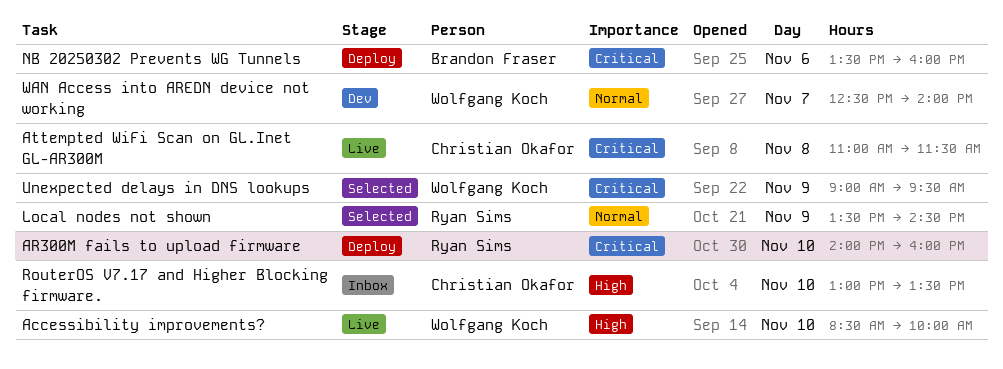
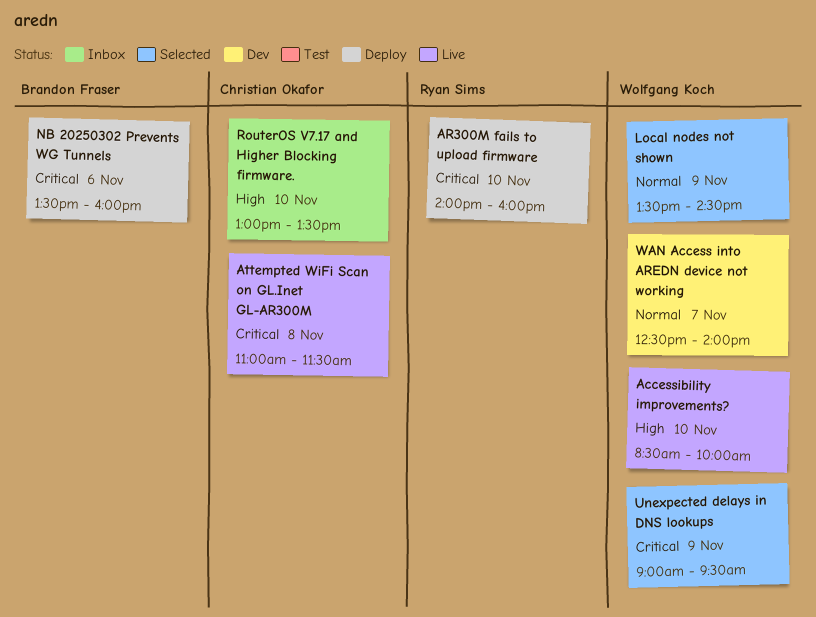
Local nodes not shown, owner: Ryan Sims -> Wolfgang Koch

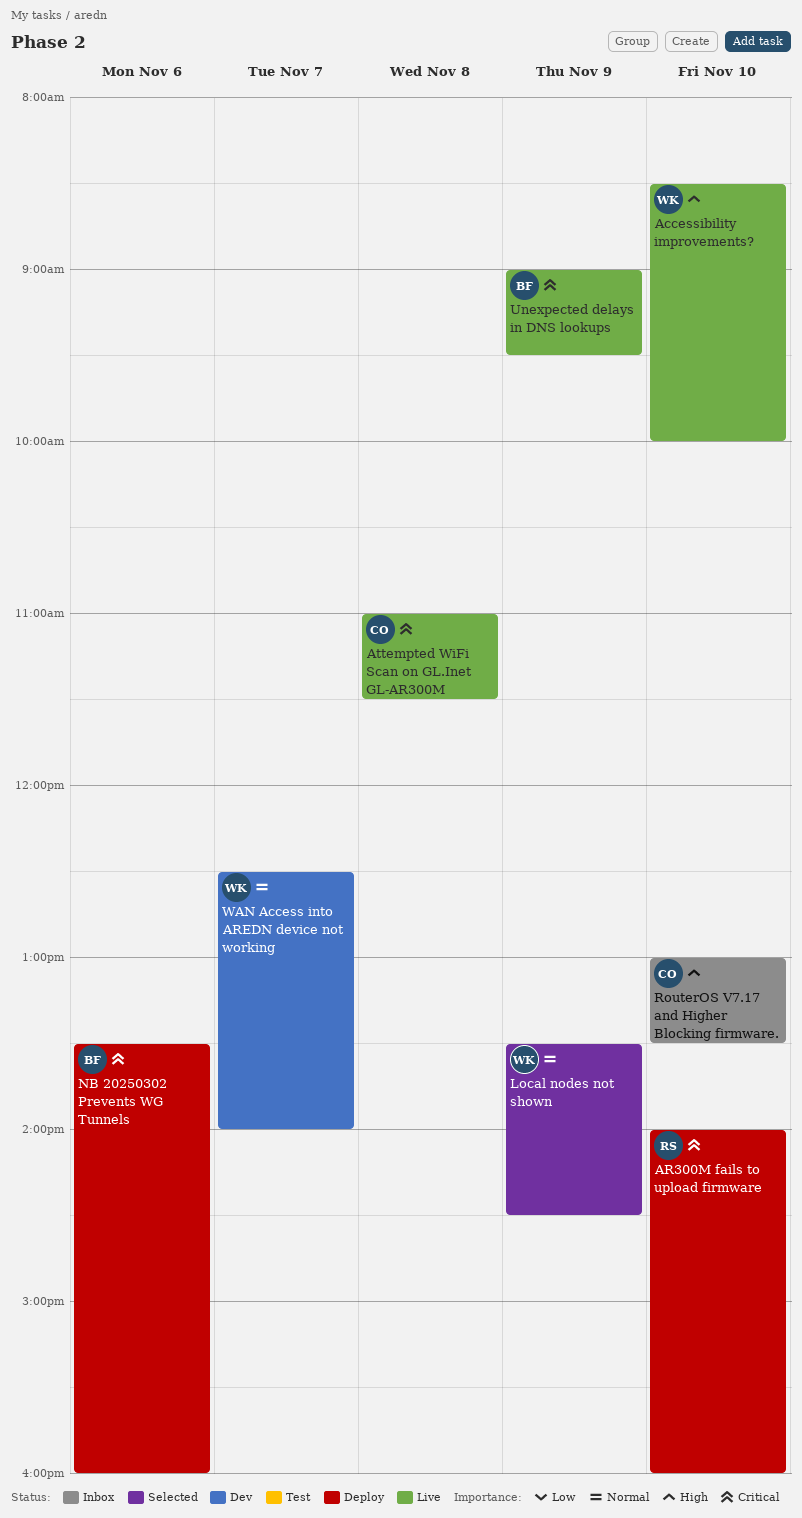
Unexpected delays in DNS lookups, status: Selected -> Live
Unexpected delays in DNS lookups, owner: Wolfgang Koch -> Brandon Fraser

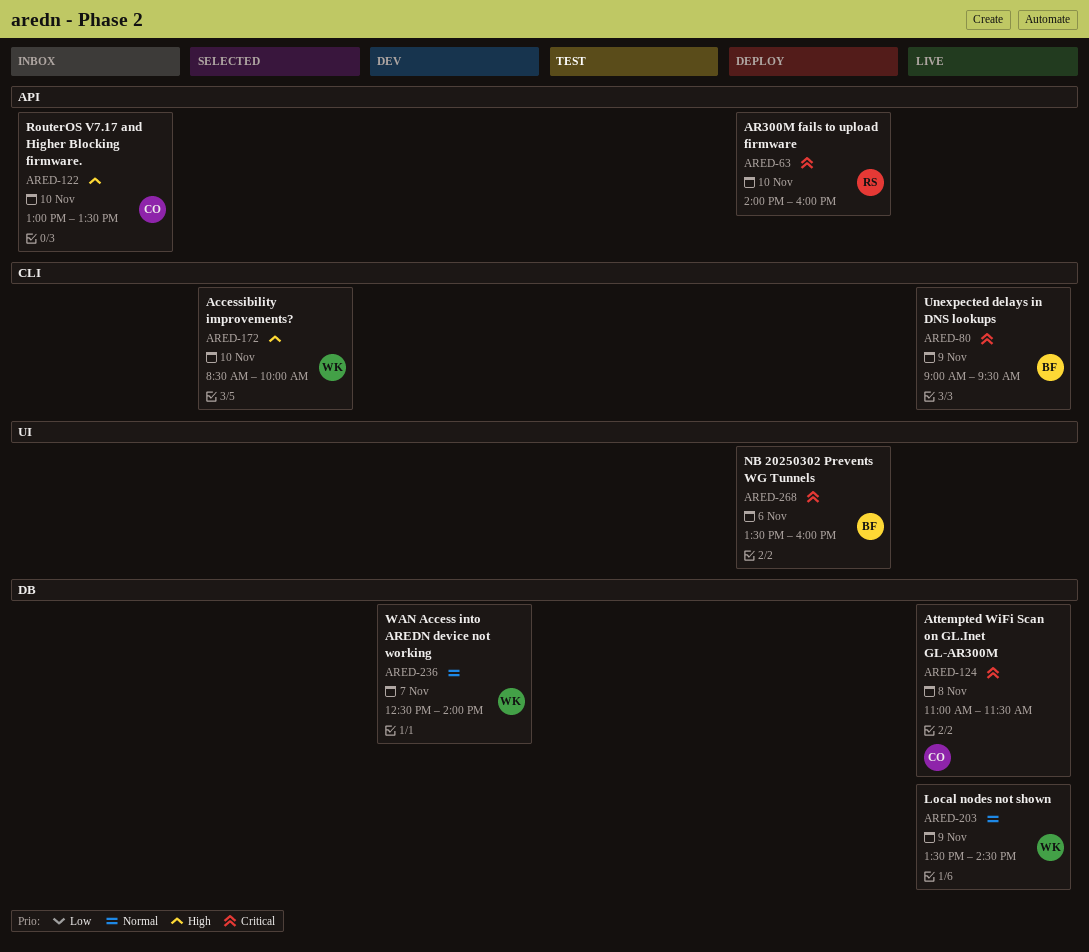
Accessibility improvements?, status: Live -> Selected
Local nodes not shown, status: Selected -> Live

